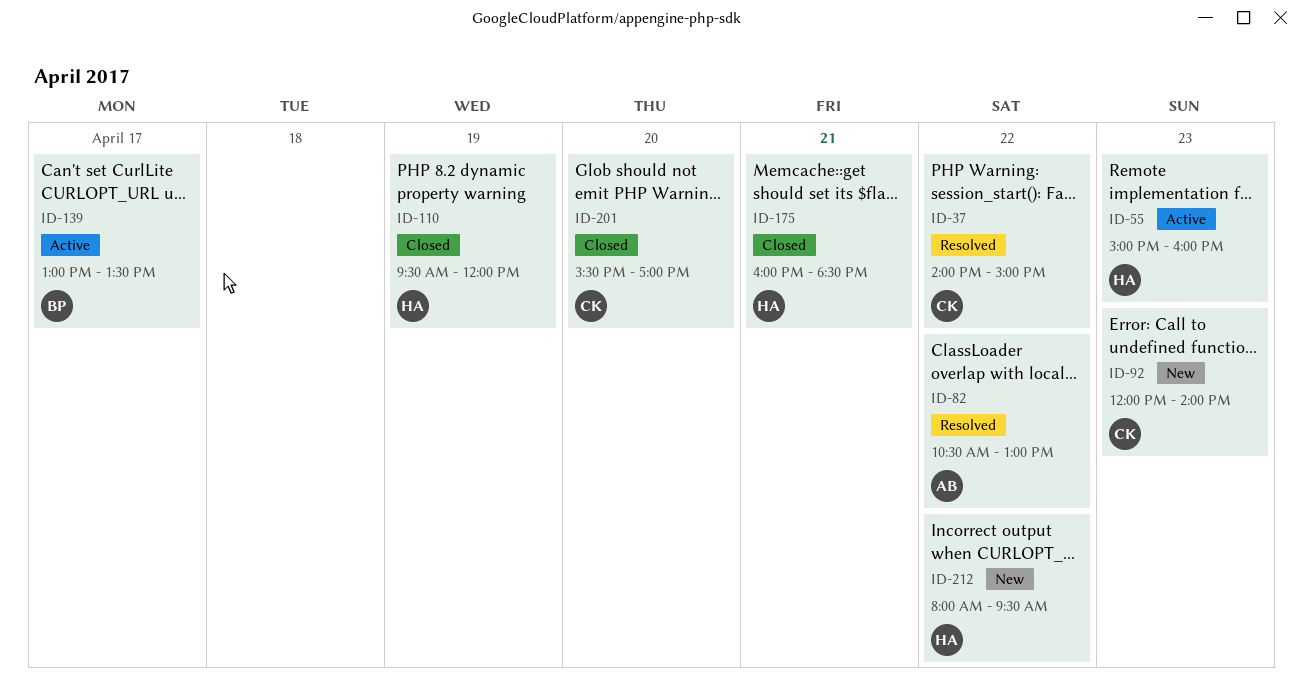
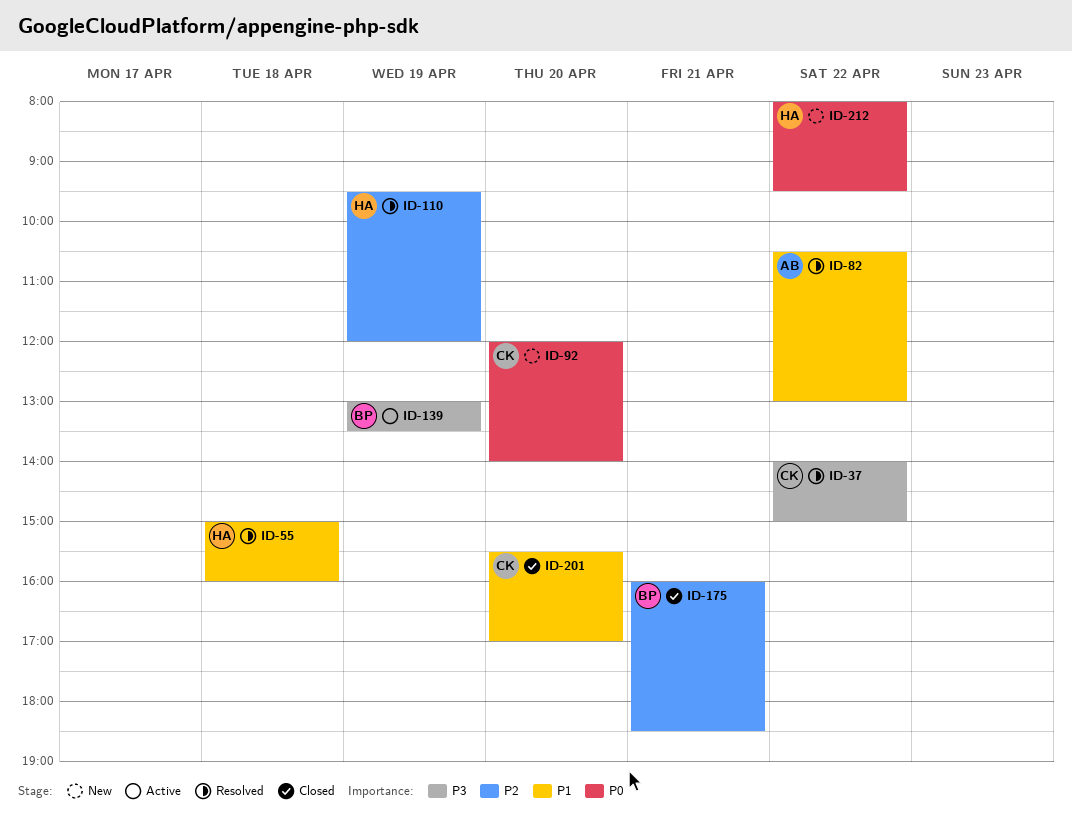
ID-55, status: Active -> Resolved
ID-55, day: Apr 23 -> Apr 18
ID-92, day: Apr 23 -> Apr 20
ID-110, status: Closed -> Resolved
ID-139, day: Apr 17 -> Apr 19
ID-175, owner: HA -> BP

